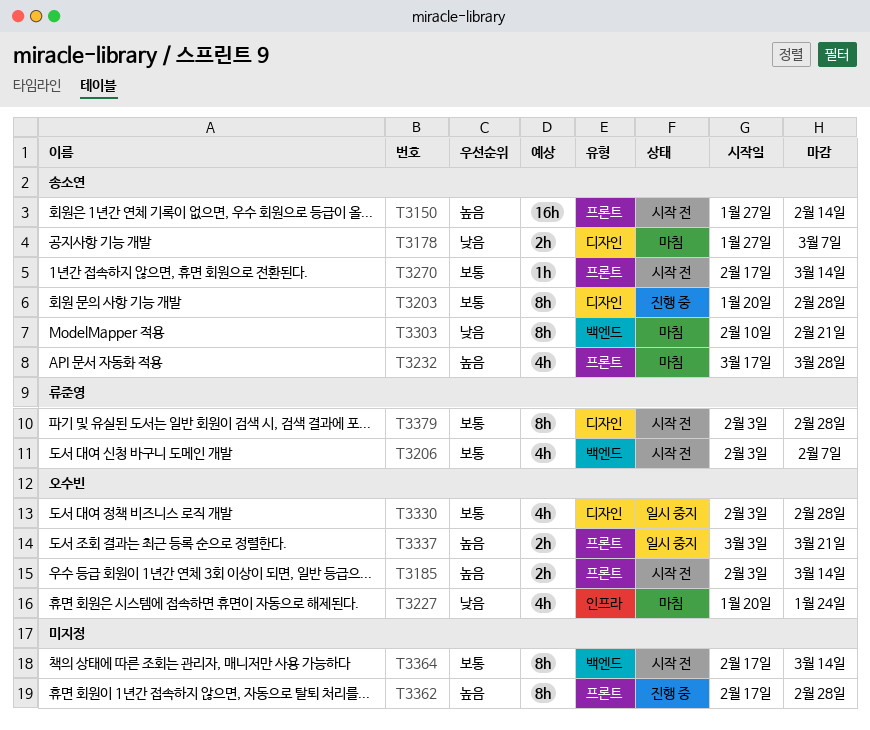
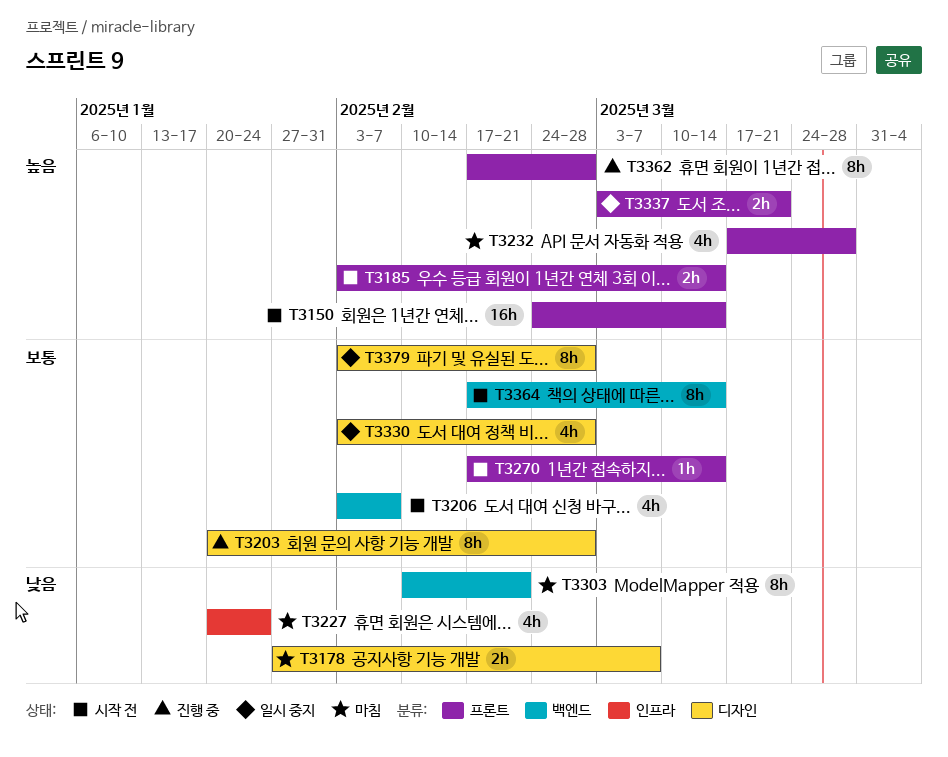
T3150, start: Jan 27 -> Feb 24
T3150, due: Feb 14 -> Mar 14
T3379, status: 시작 전 -> 일시 중지

